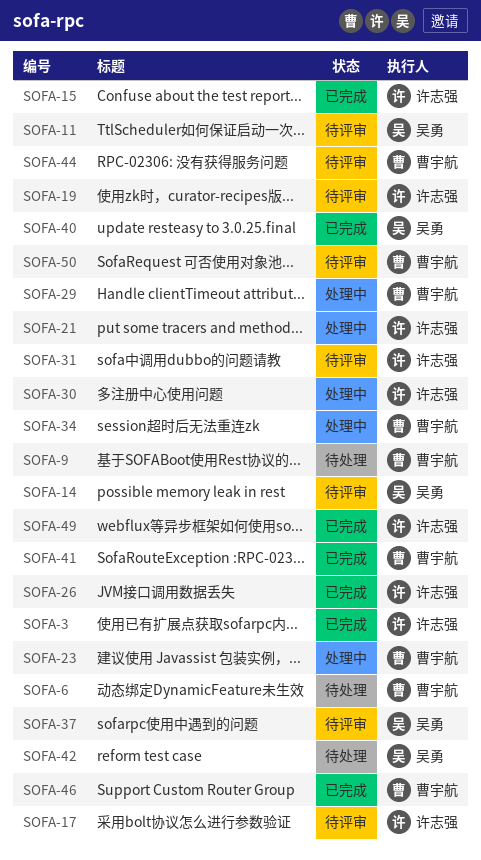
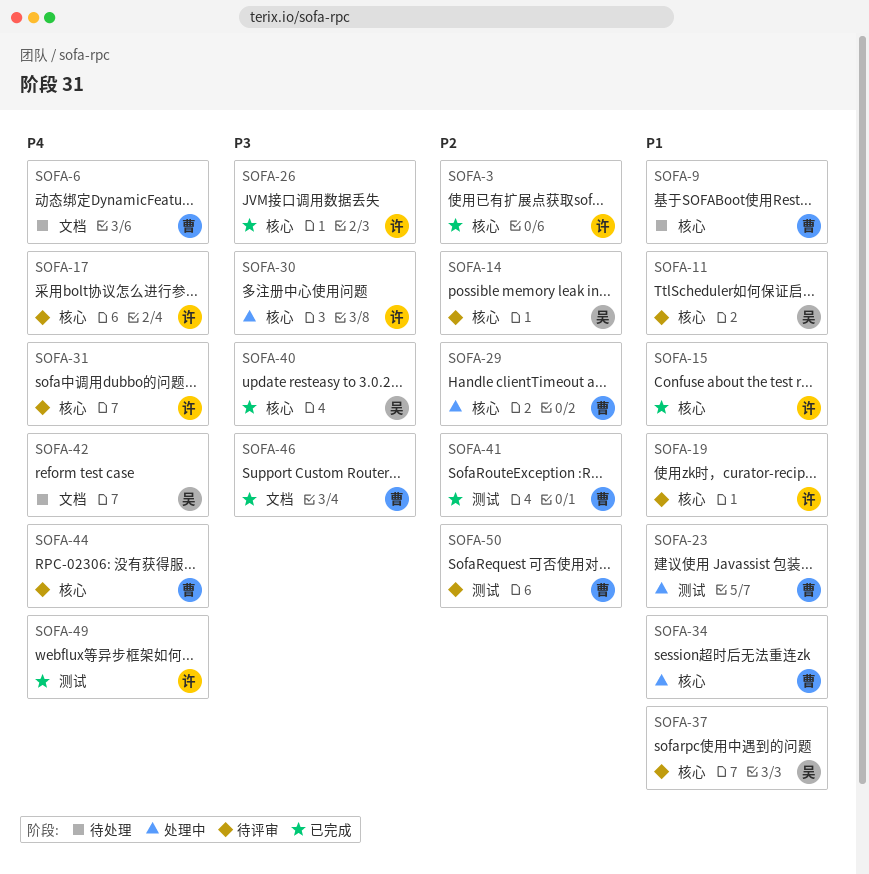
SOFA-21: present -> none

